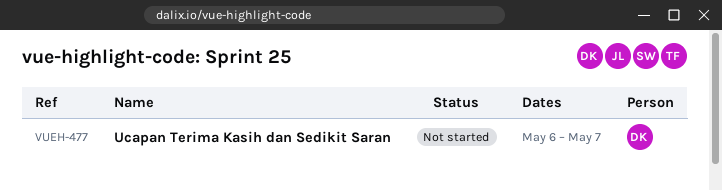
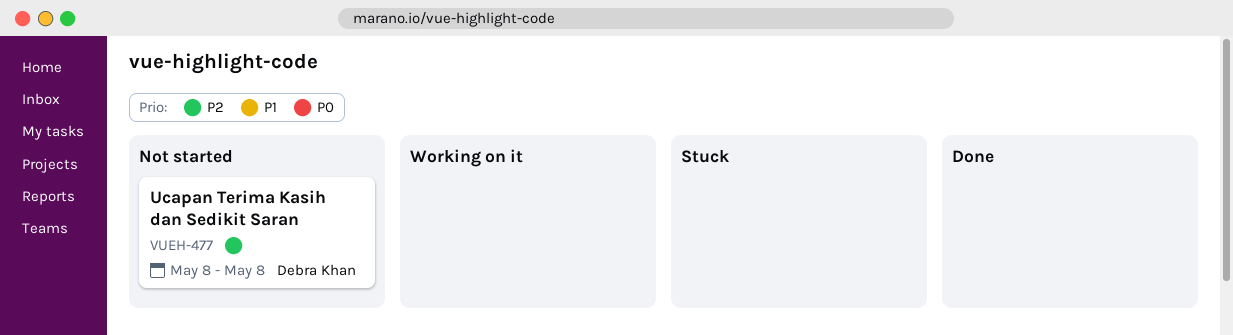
VUEH-477, start: May 6 -> May 8
VUEH-477, due: May 7 -> May 8

